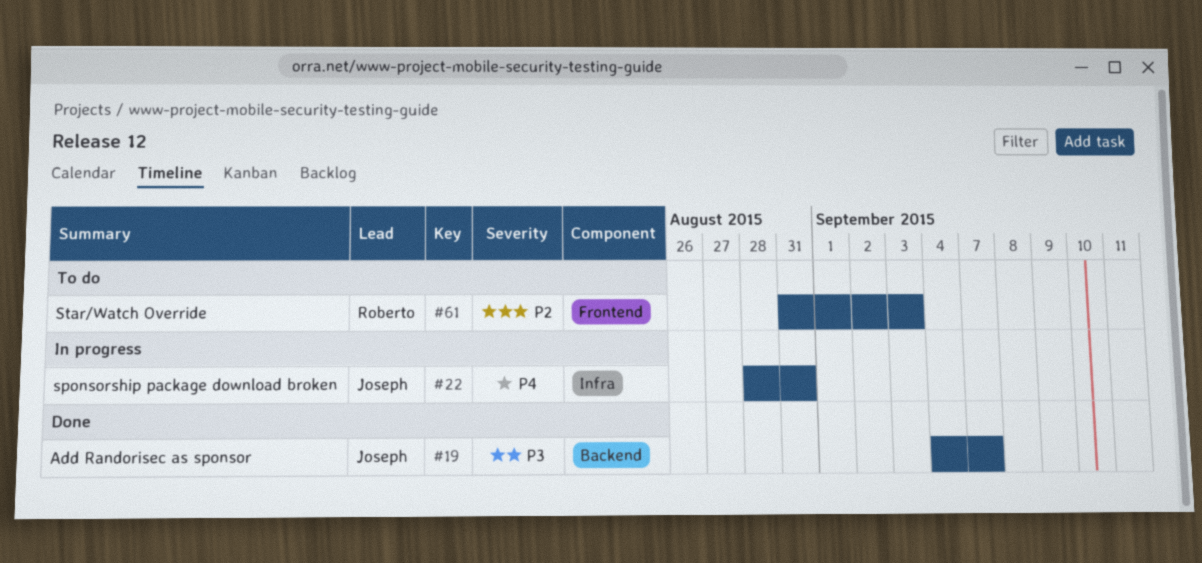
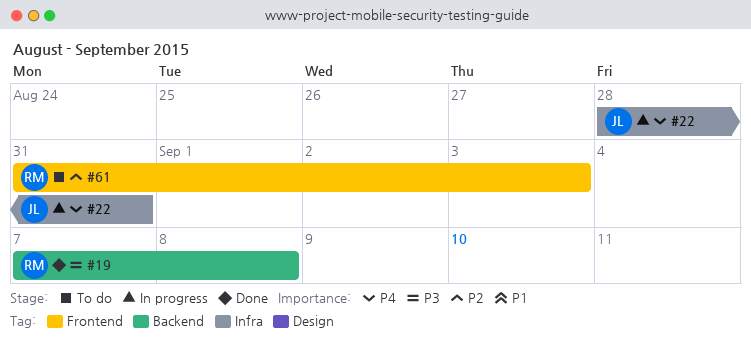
#19, owner: Joseph -> Roberto
#19, start: Sep 4 -> Sep 7
#19, due: Sep 7 -> Sep 8

